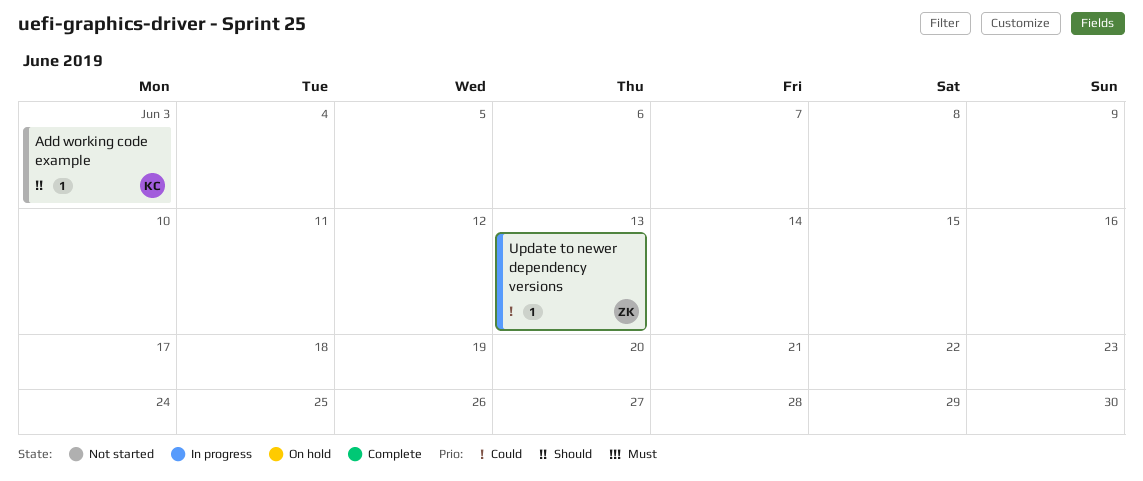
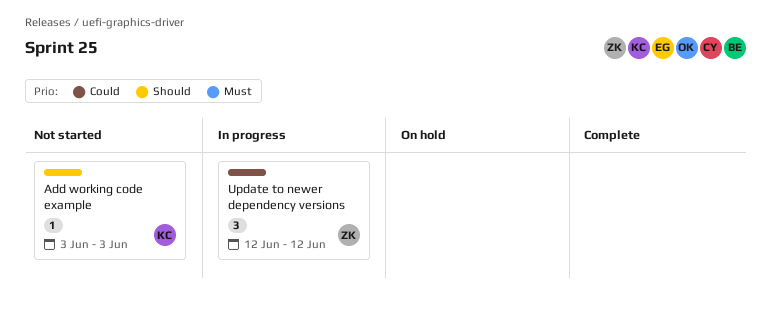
Update to newer dependency versions, estimate: 1 -> 3
Update to newer dependency versions, due: Jun 13 -> Jun 12

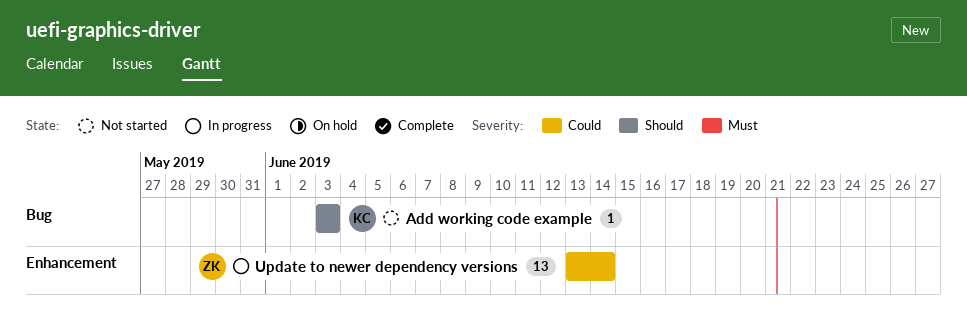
Update to newer dependency versions, estimate: 3 -> 13
Update to newer dependency versions, start: Jun 12 -> Jun 13
Update to newer dependency versions, due: Jun 12 -> Jun 14

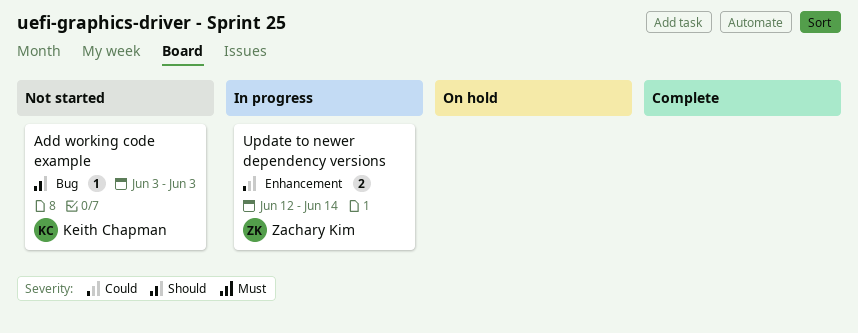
Update to newer dependency versions, estimate: 13 -> 2
Update to newer dependency versions, start: Jun 13 -> Jun 12

